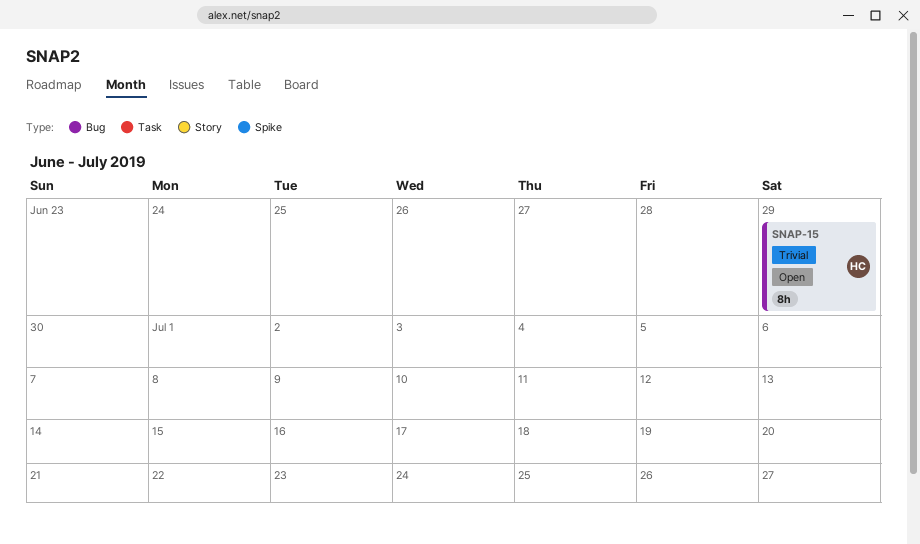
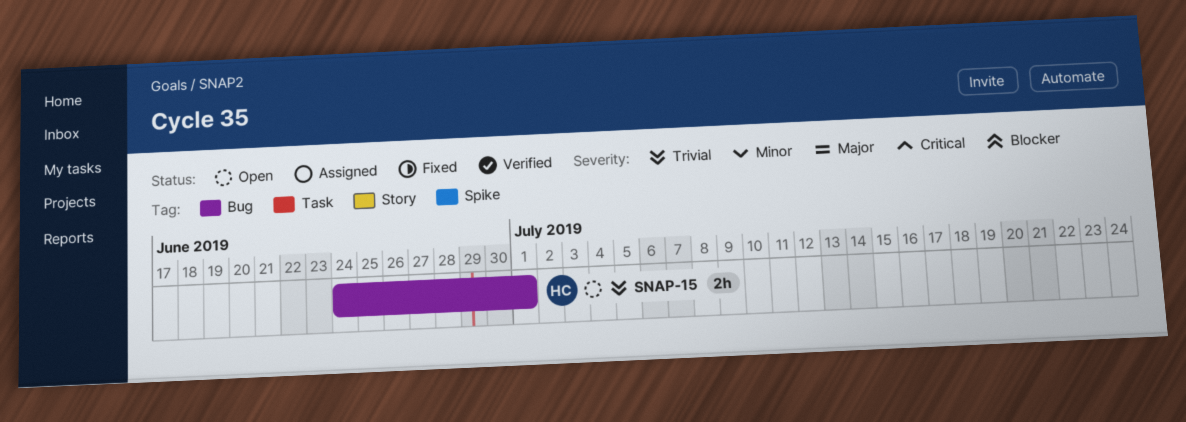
SNAP-15, estimate: 8h -> 2h
SNAP-15, due: Jun 29 -> Jul 1

